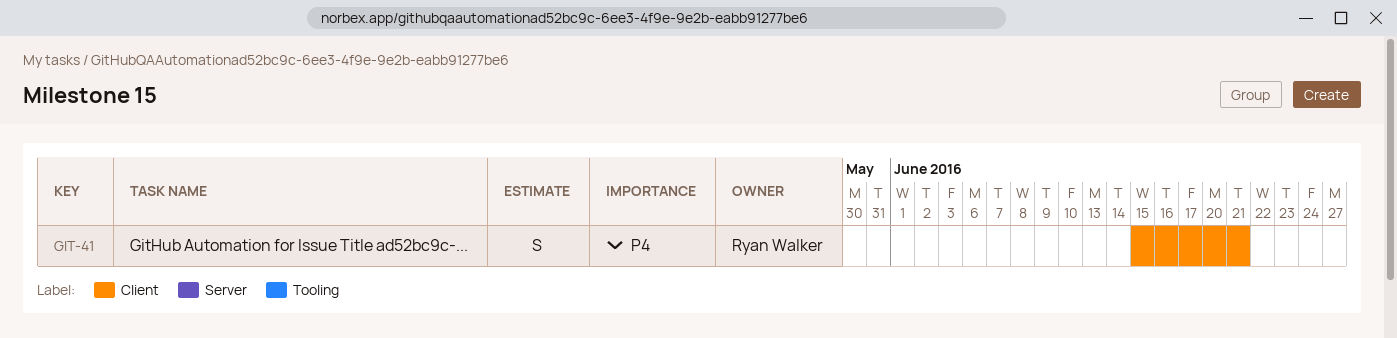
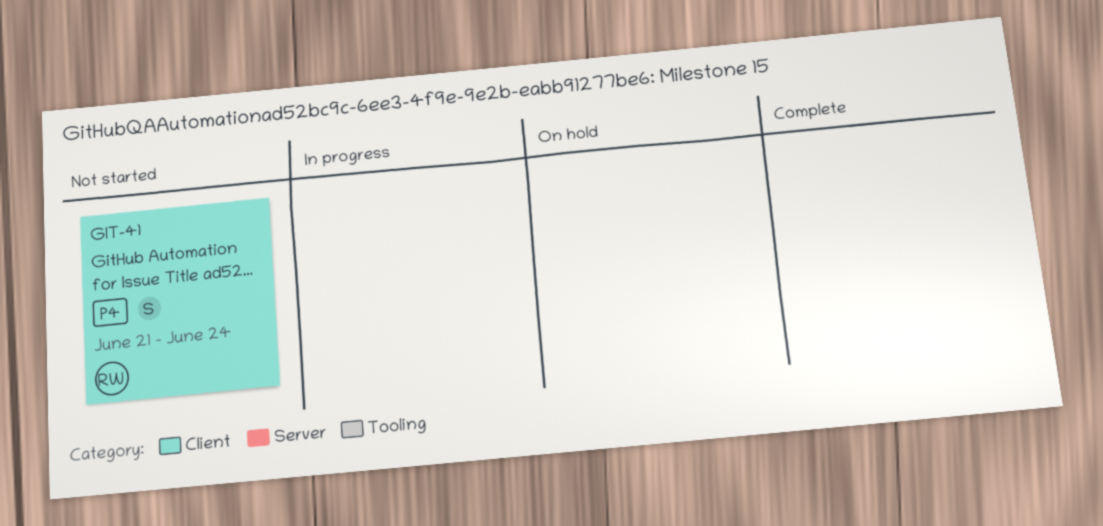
GIT-41, start: Jun 15 -> Jun 21
GIT-41, due: Jun 21 -> Jun 24

